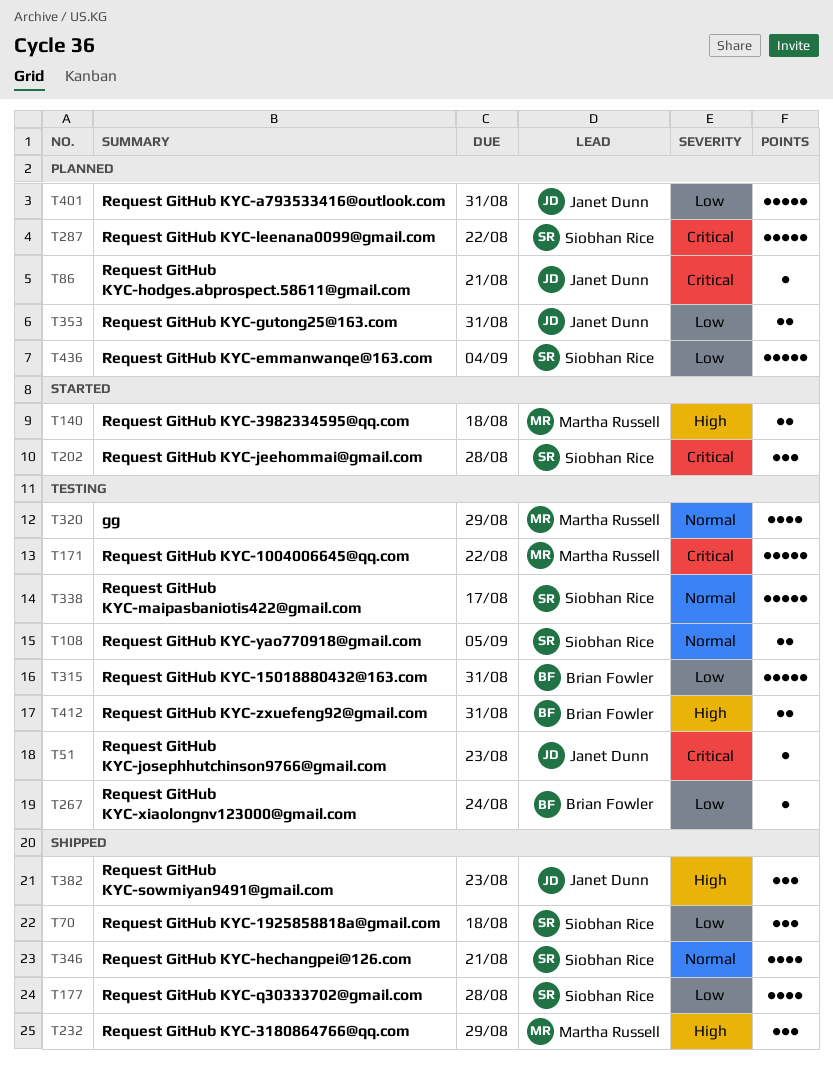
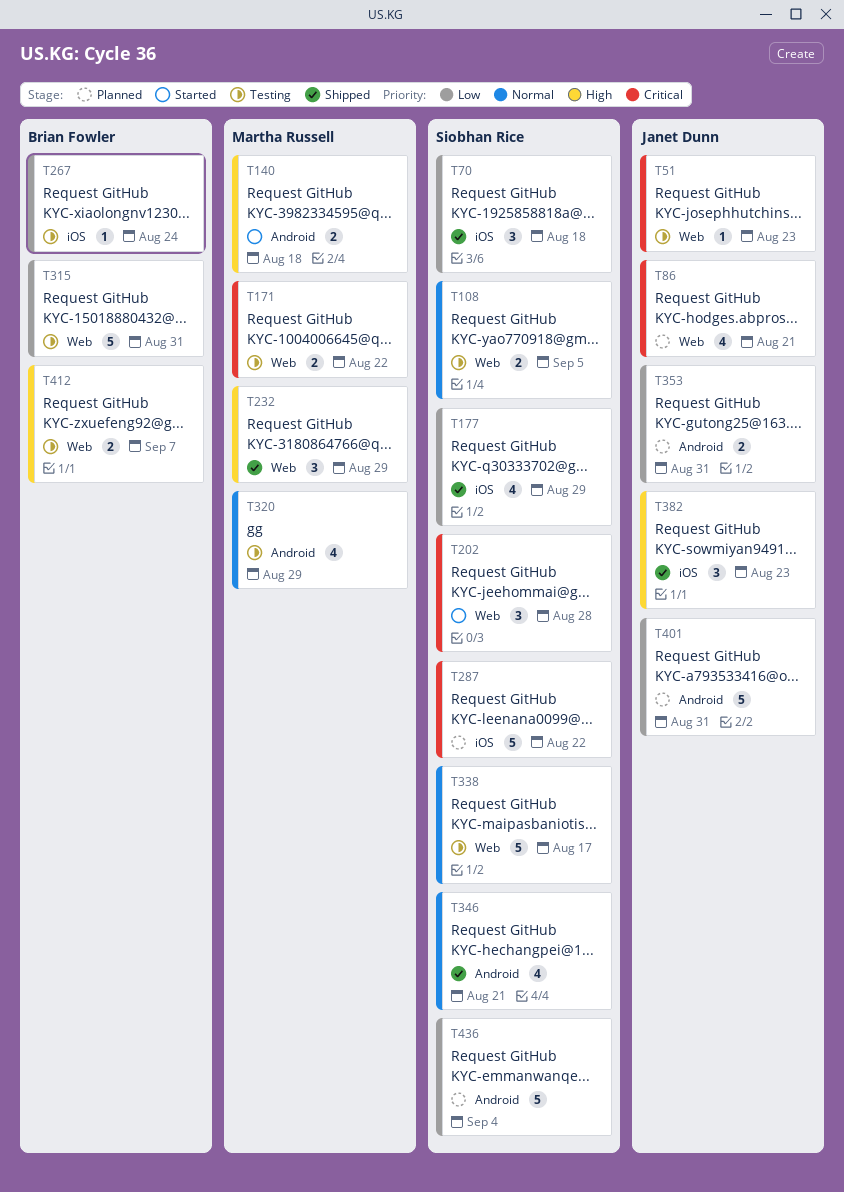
T86, estimate: 1 -> 4
T171, estimate: 5 -> 2
T177, due: Aug 28 -> Aug 29
T412, due: Aug 31 -> Sep 7

